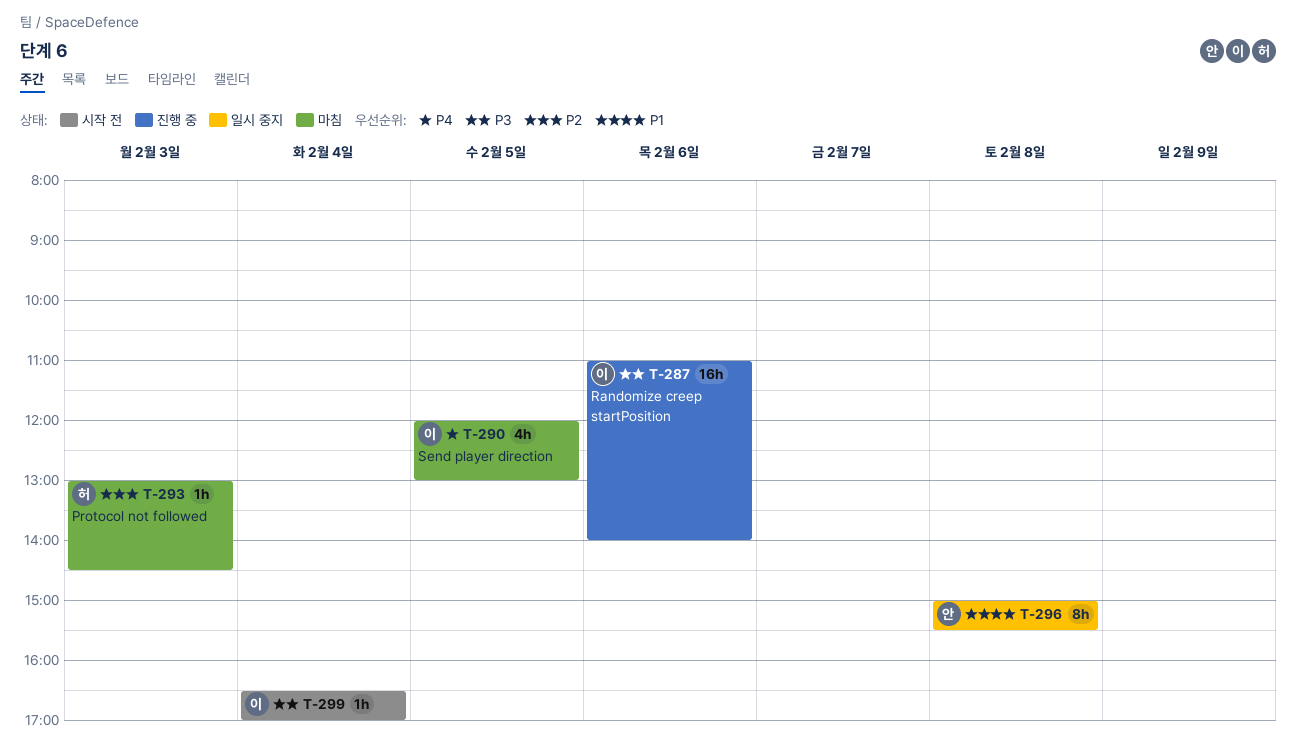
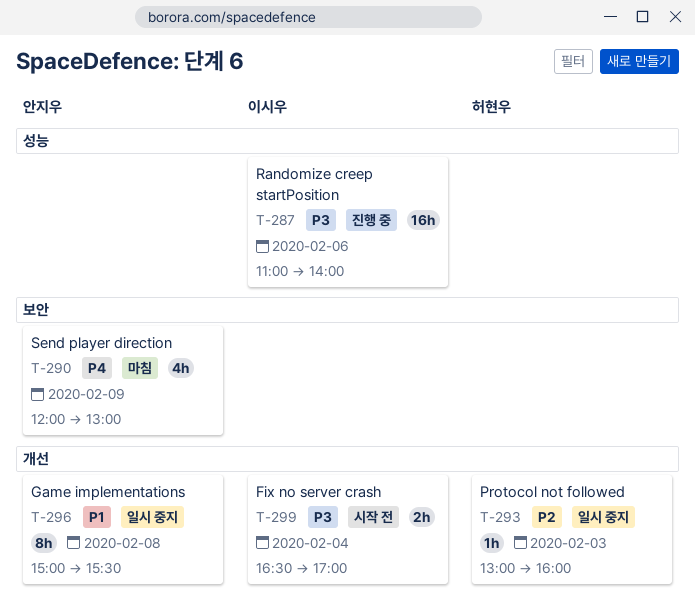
T-290, owner: 이시우 -> 안지우
T-290, day: Feb 5 -> Feb 9
T-293, status: 마침 -> 일시 중지
T-293, ends: 14:30 -> 16:00
T-299, estimate: 1h -> 2h

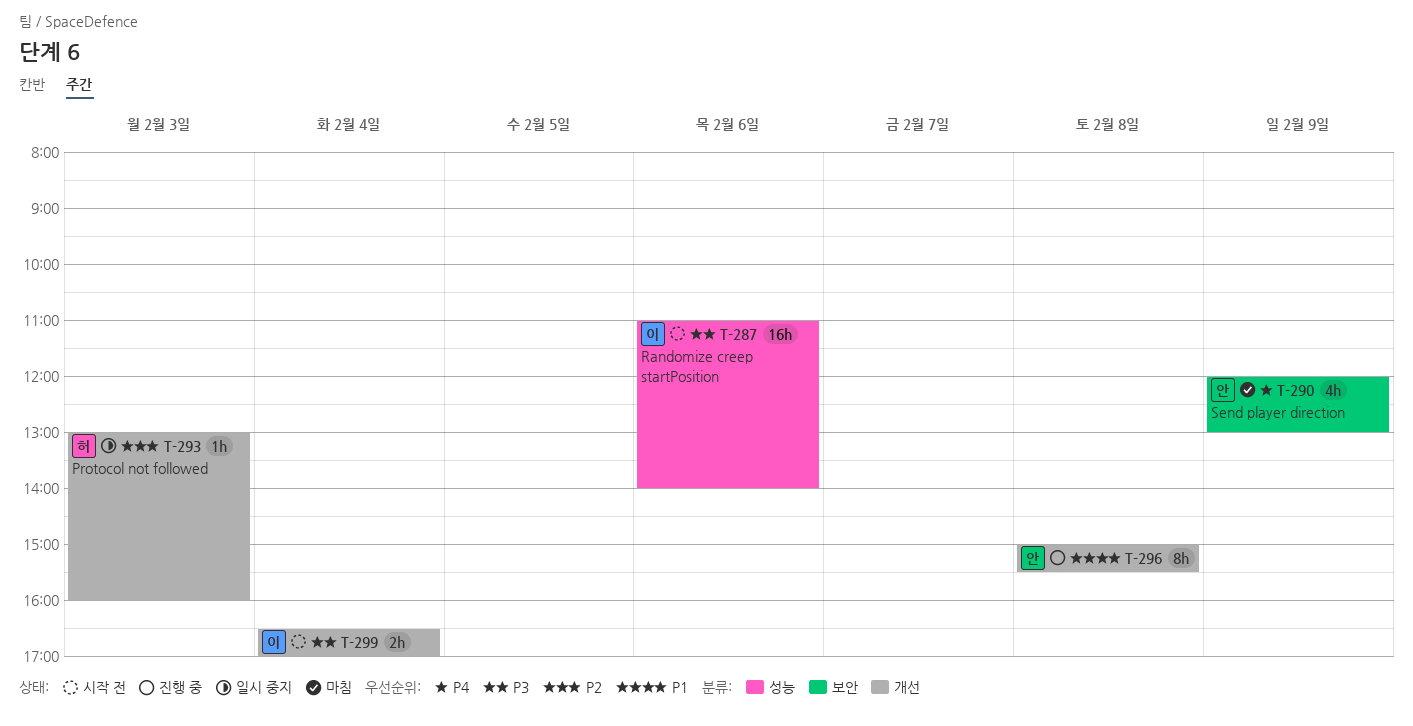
T-287, status: 진행 중 -> 시작 전
T-296, status: 일시 중지 -> 진행 중

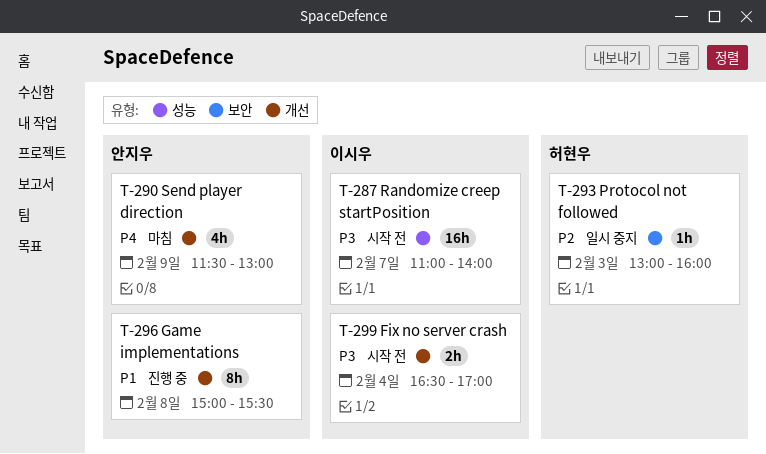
T-287, day: Feb 6 -> Feb 7
T-290, label: 보안 -> 개선
T-290, begins: 12:00 -> 11:30
T-293, label: 개선 -> 보안

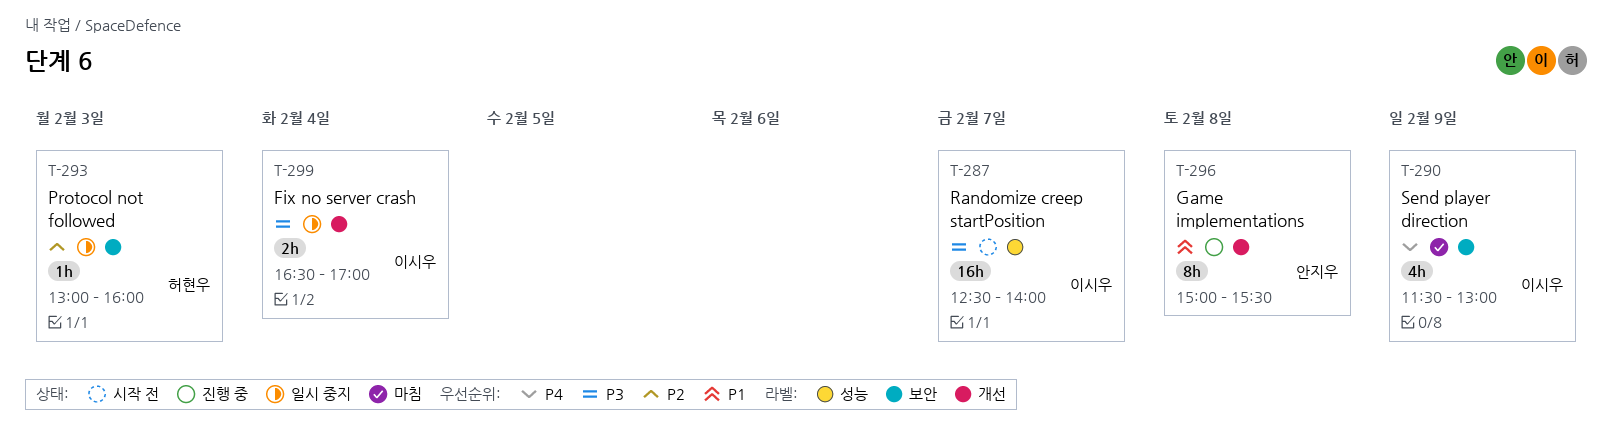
T-287, begins: 11:00 -> 12:30
T-290, owner: 안지우 -> 이시우
T-290, label: 개선 -> 보안
T-299, status: 시작 전 -> 일시 중지

